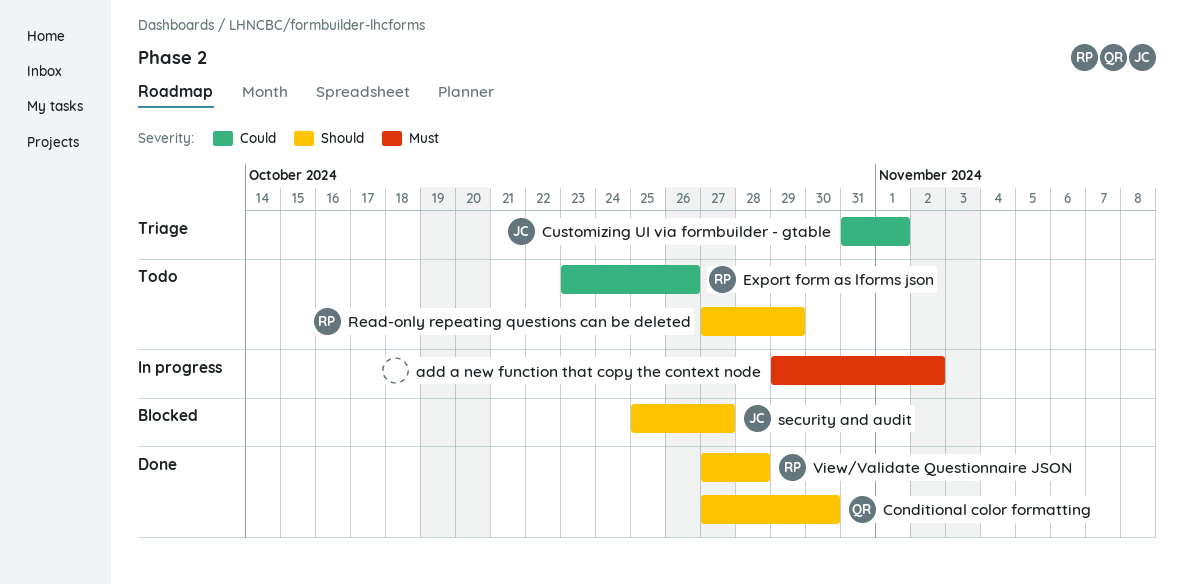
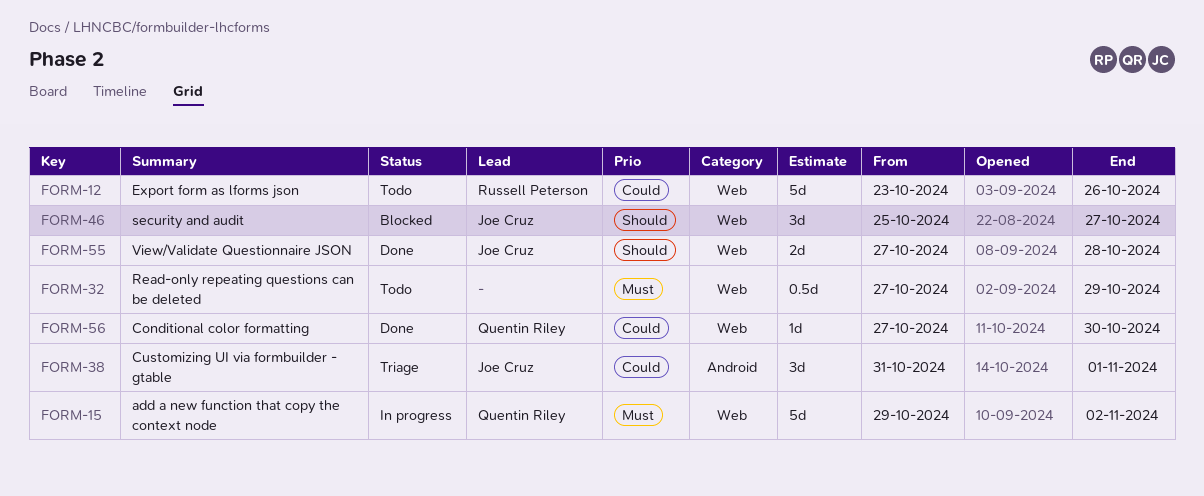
add a new function that copy the context node, owner: none -> Quentin Riley
Conditional color formatting, priority: Should -> Could
Read-only repeating questions can be deleted, owner: Russell Peterson -> none
Read-only repeating questions can be deleted, priority: Should -> Must
View/Validate Questionnaire JSON, owner: Russell Peterson -> Joe Cruz

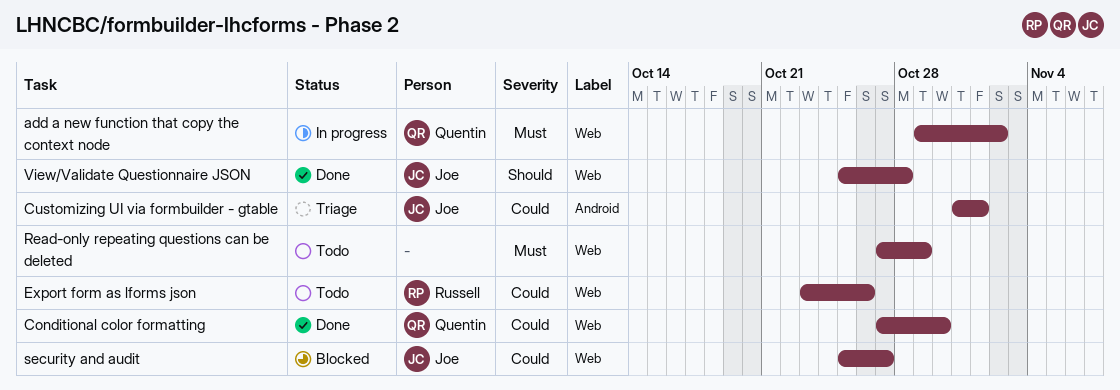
security and audit, priority: Should -> Could
View/Validate Questionnaire JSON, start: Oct 27 -> Oct 25

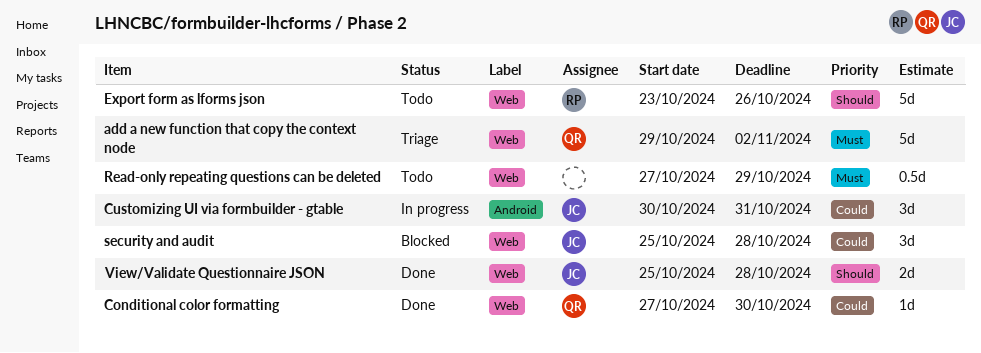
add a new function that copy the context node, status: In progress -> Triage
Customizing UI via formbuilder - gtable, status: Triage -> In progress
Customizing UI via formbuilder - gtable, start: Oct 31 -> Oct 30
Customizing UI via formbuilder - gtable, due: Nov 1 -> Oct 31
Export form as lforms json, priority: Could -> Should
security and audit, due: Oct 27 -> Oct 28

